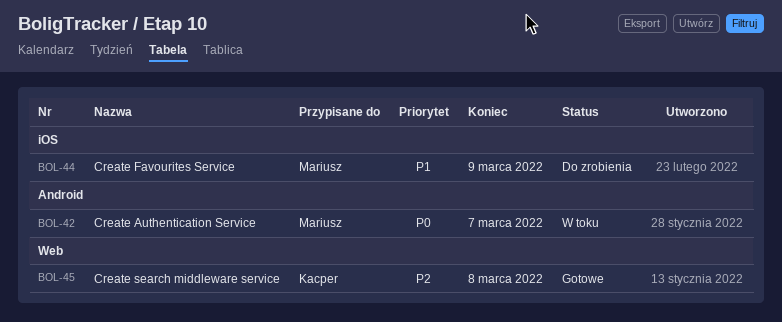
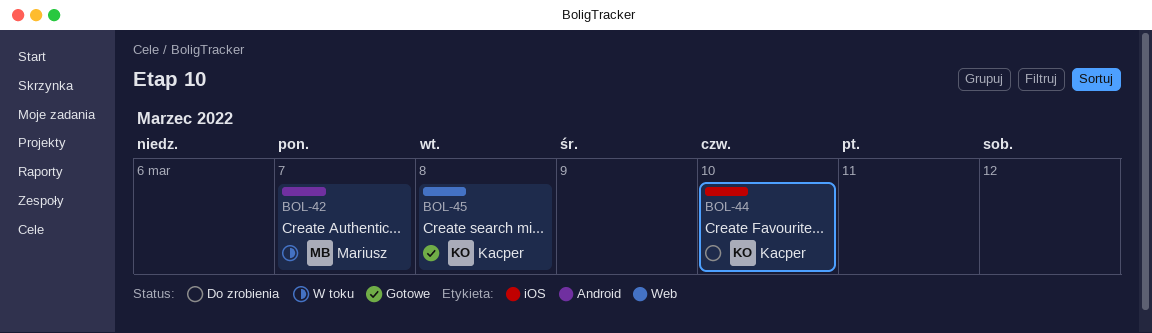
BOL-44, owner: Mariusz -> Kacper
BOL-44, due: Mar 9 -> Mar 10

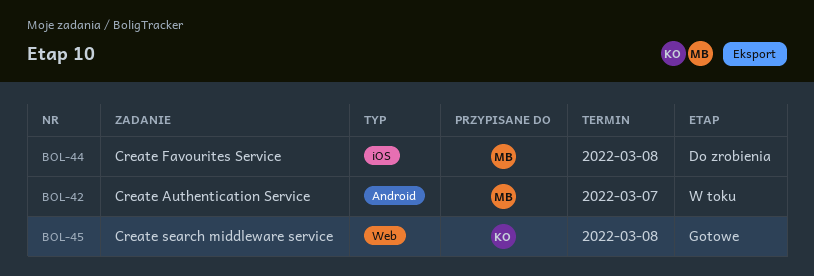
BOL-44, owner: Kacper -> Mariusz
BOL-44, due: Mar 10 -> Mar 8

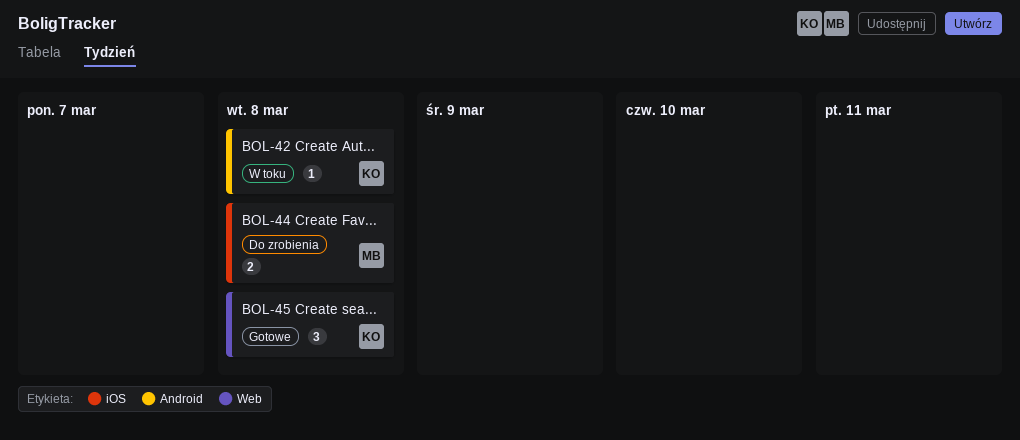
BOL-42, owner: MB -> KO
BOL-42, due: Mar 7 -> Mar 8

